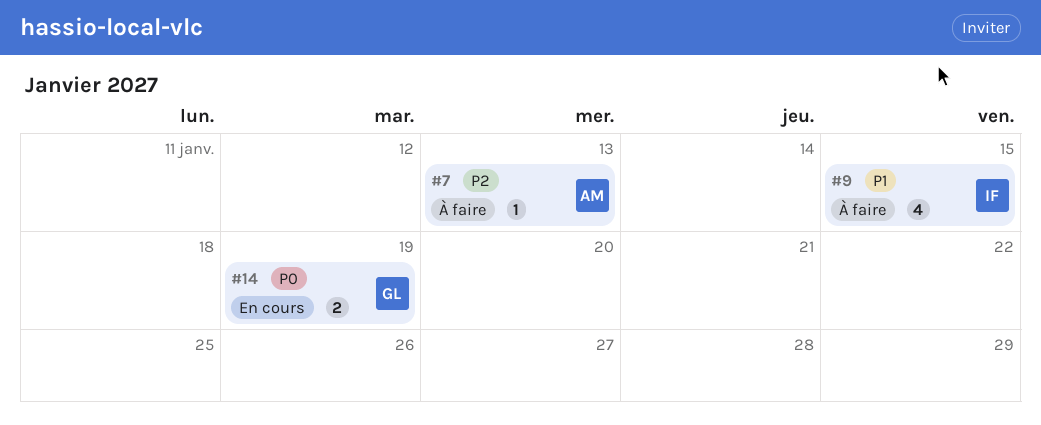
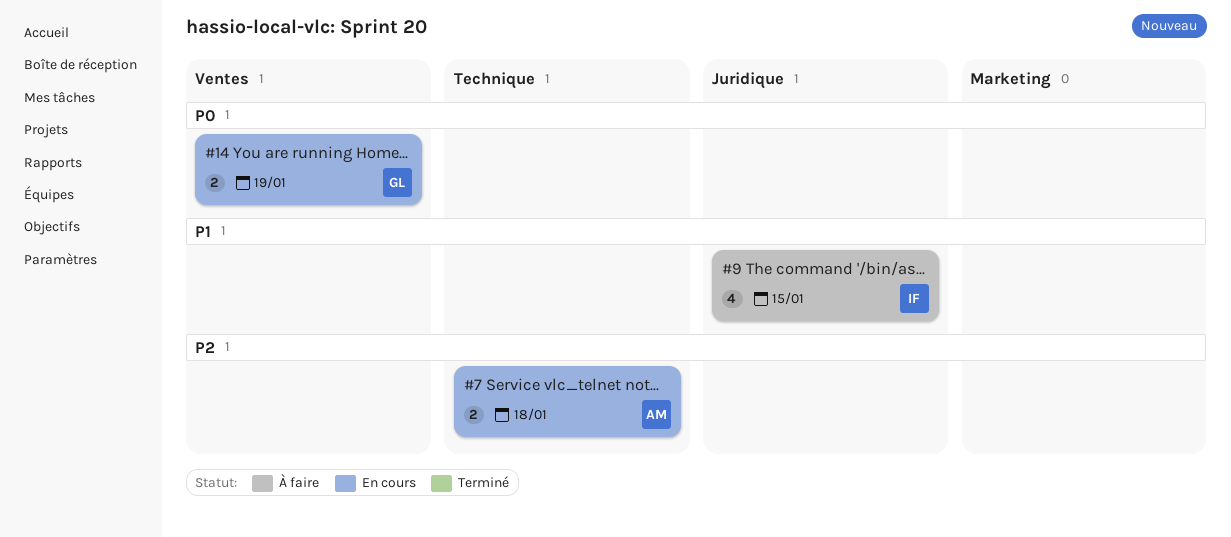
#7, status: À faire -> En cours
#7, estimate: 1 -> 2
#7, due: Jan 13 -> Jan 18

